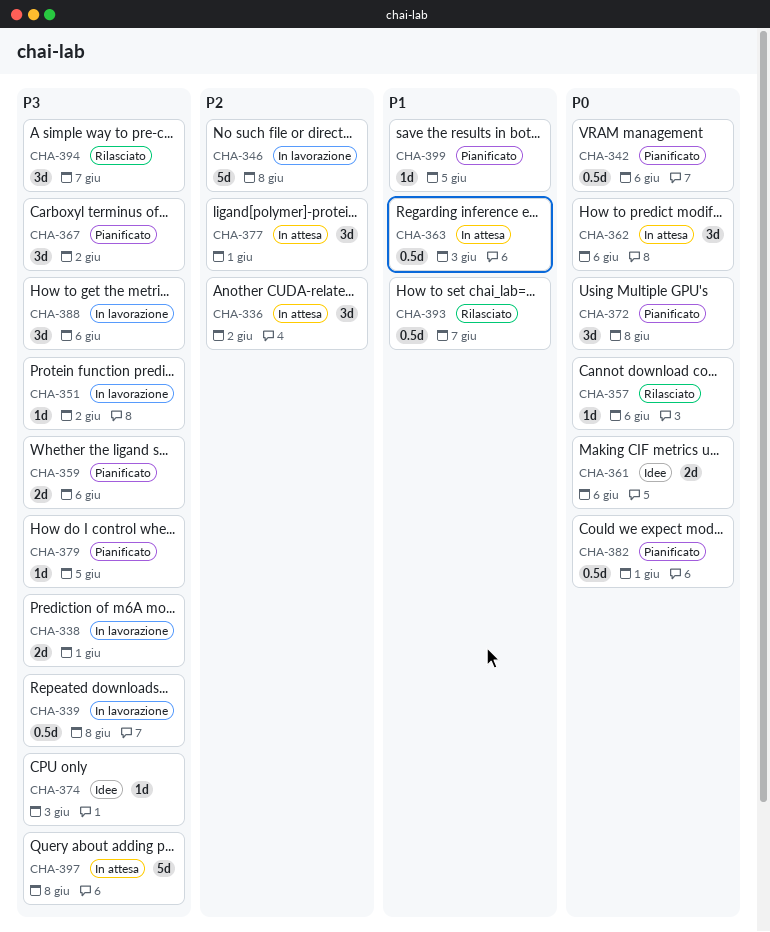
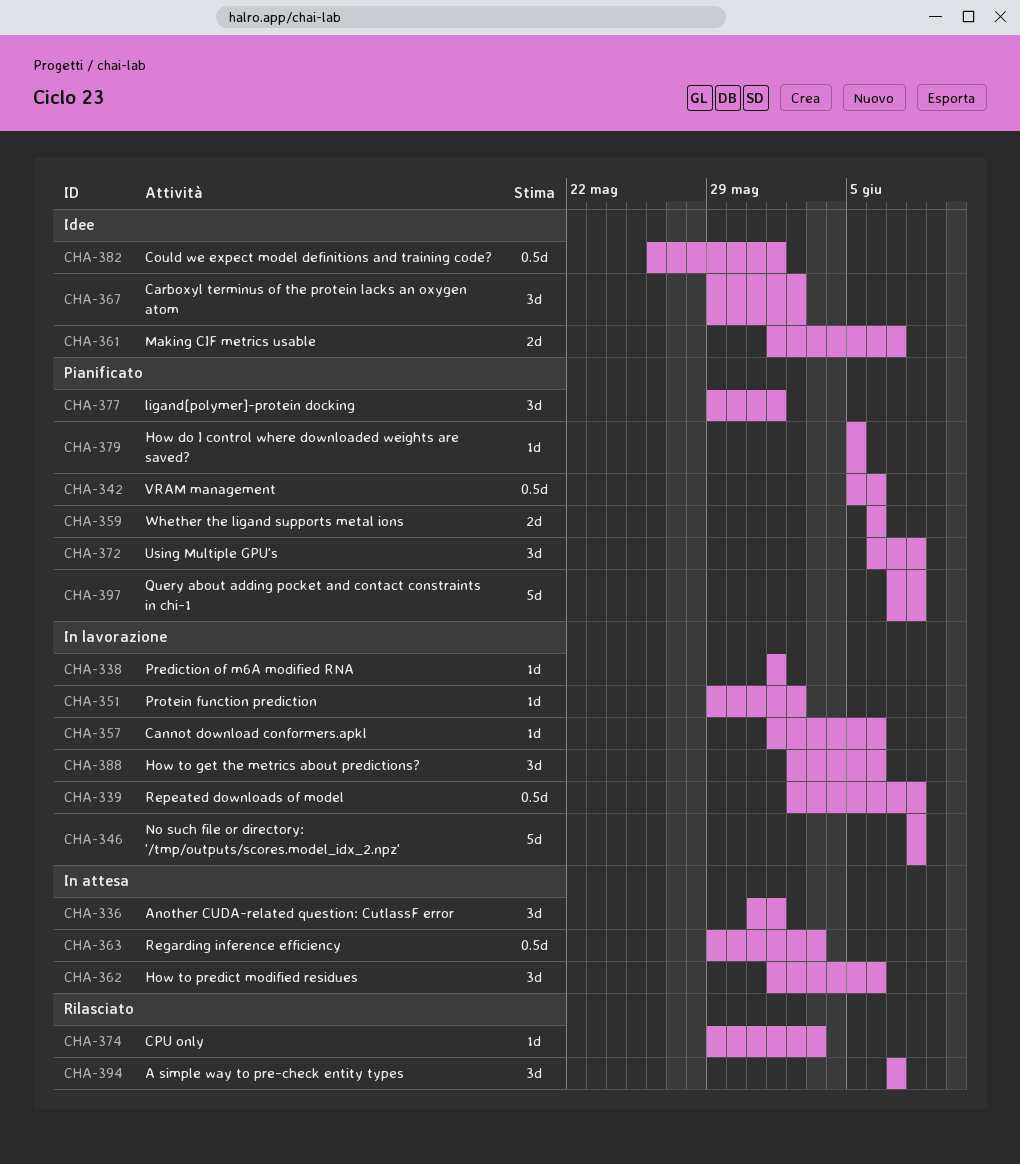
CHA-336, due: Jun 2 -> Jun 1
CHA-338, estimate: 2d -> 1d
CHA-357, status: Rilasciato -> In lavorazione
CHA-361, due: Jun 6 -> Jun 7
CHA-367, status: Pianificato -> Idee
CHA-374, status: Idee -> Rilasciato
CHA-377, status: In attesa -> Pianificato
CHA-382, status: Pianificato -> Idee
CHA-393: present -> none
CHA-397, status: In attesa -> Pianificato
CHA-399: present -> none

